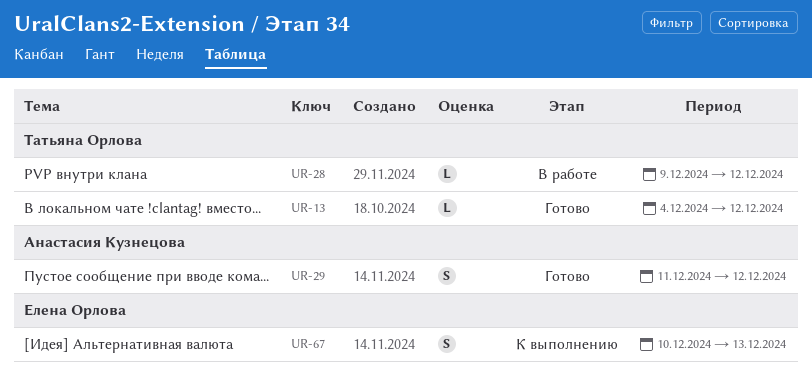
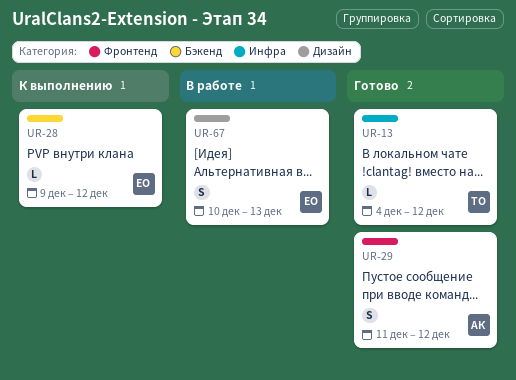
UR-28, status: В работе -> К выполнению
UR-28, owner: Татьяна Орлова -> Елена Орлова
UR-67, status: К выполнению -> В работе

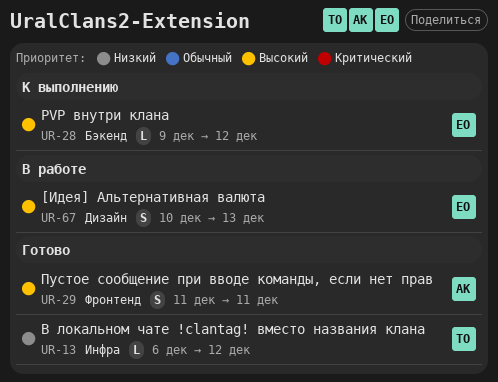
UR-13, start: Dec 4 -> Dec 6
UR-29, due: Dec 12 -> Dec 11

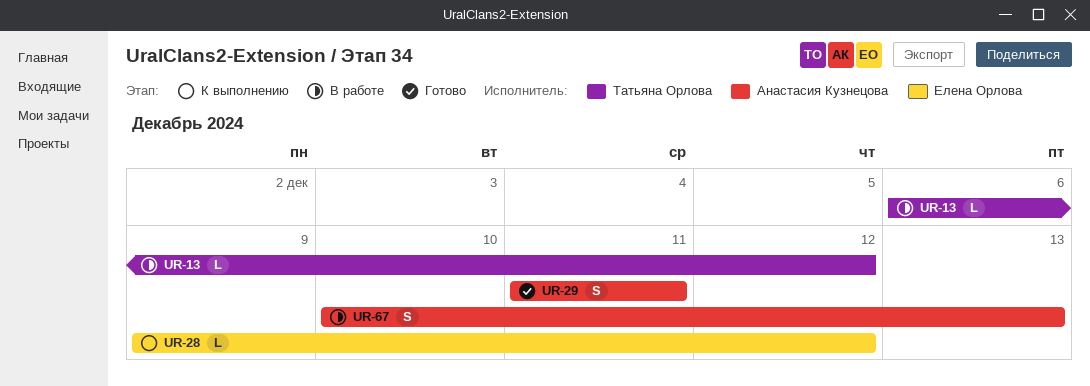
UR-13, status: Готово -> В работе
UR-67, owner: Елена Орлова -> Анастасия Кузнецова

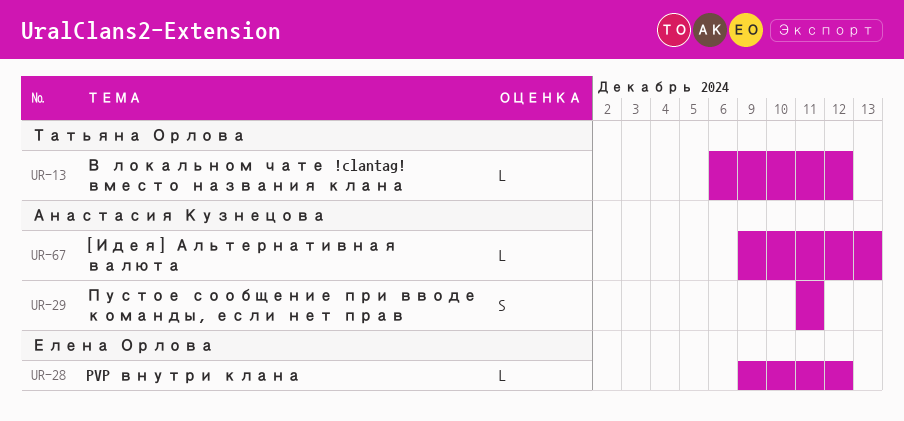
UR-67, estimate: S -> L
UR-67, start: Dec 10 -> Dec 9

